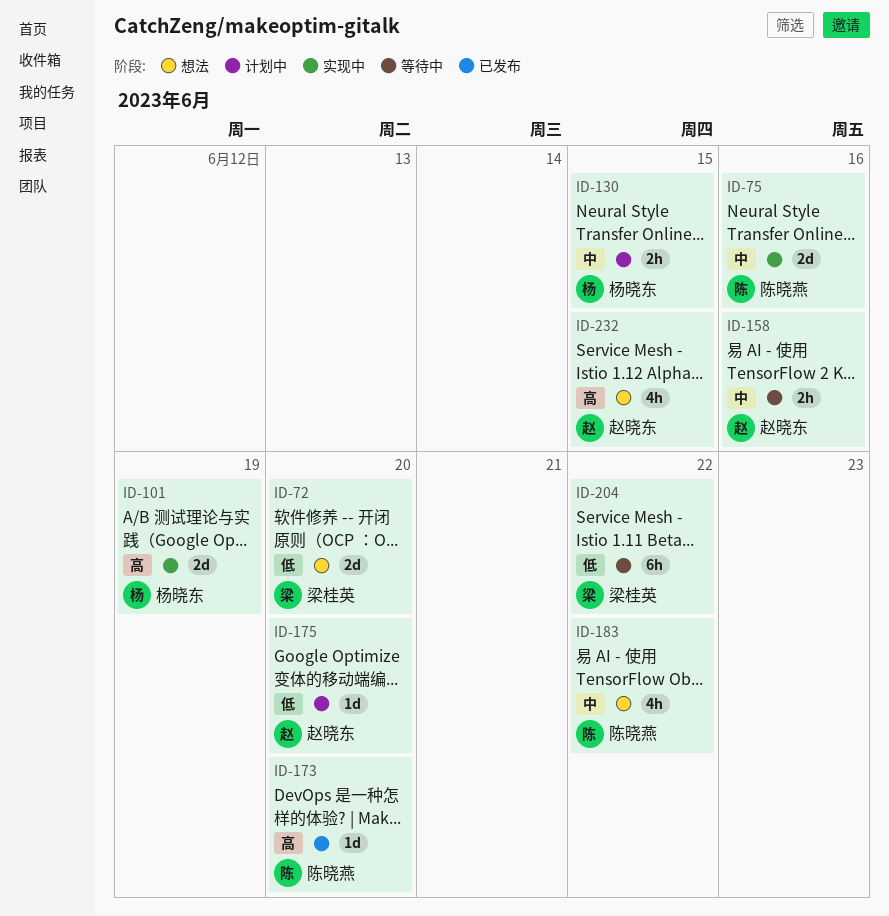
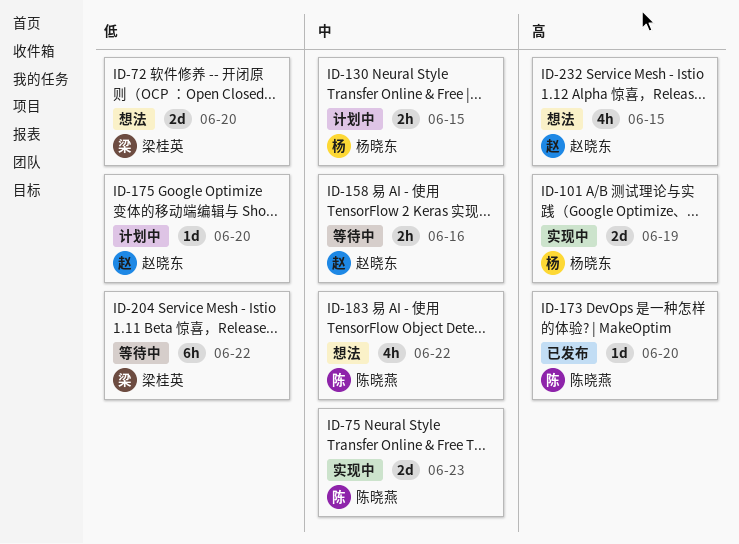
ID-75, due: Jun 16 -> Jun 23

